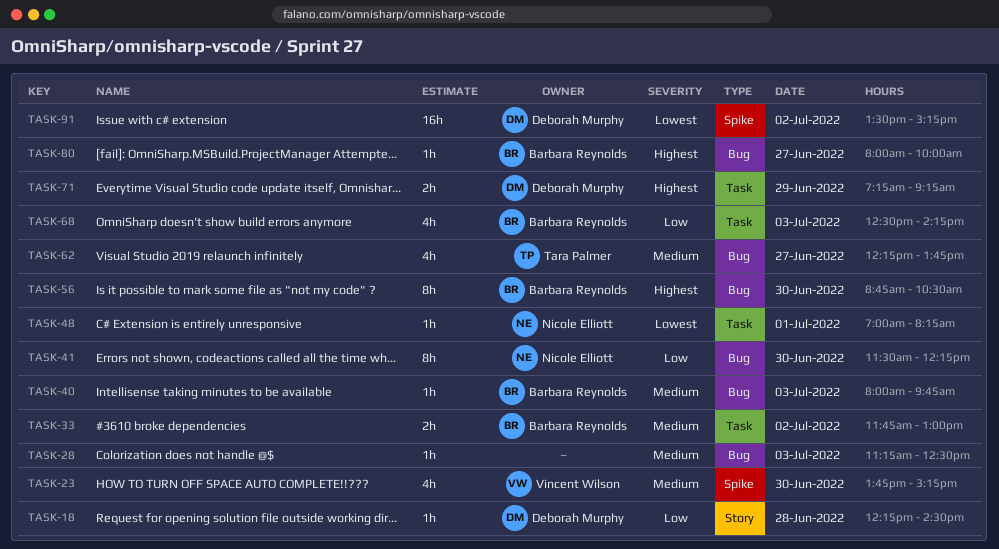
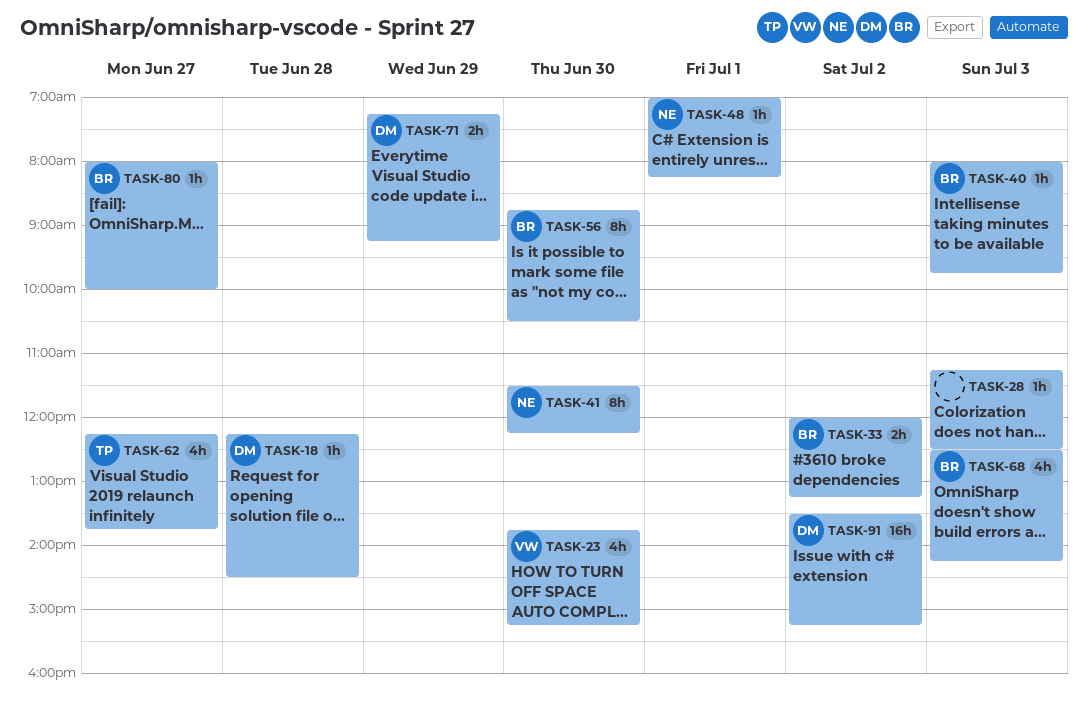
TASK-33, begins: 11:45 -> 12:00
TASK-33, ends: 13:00 -> 13:15

